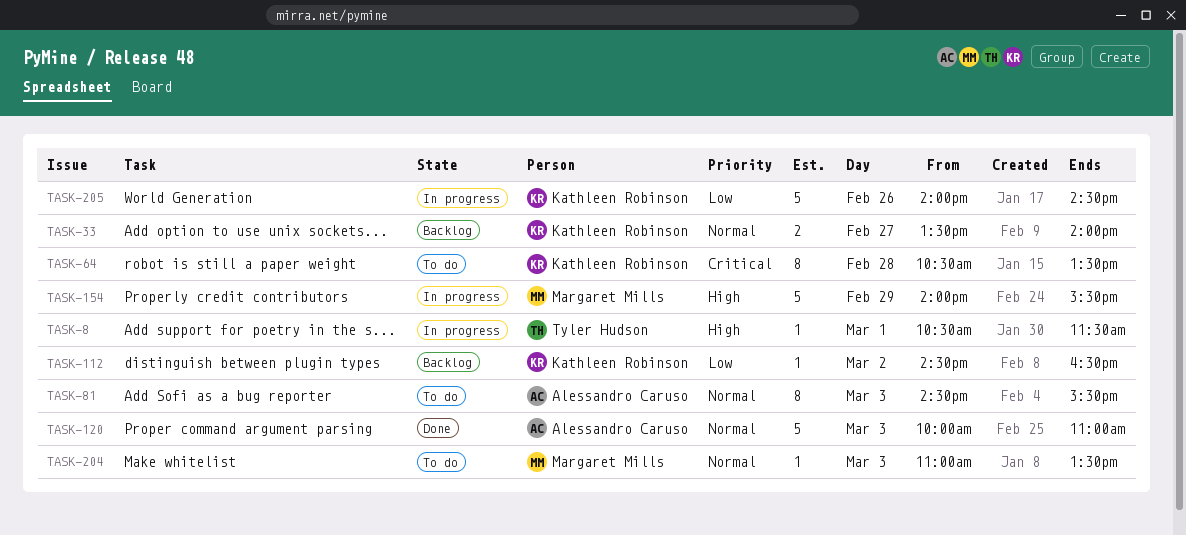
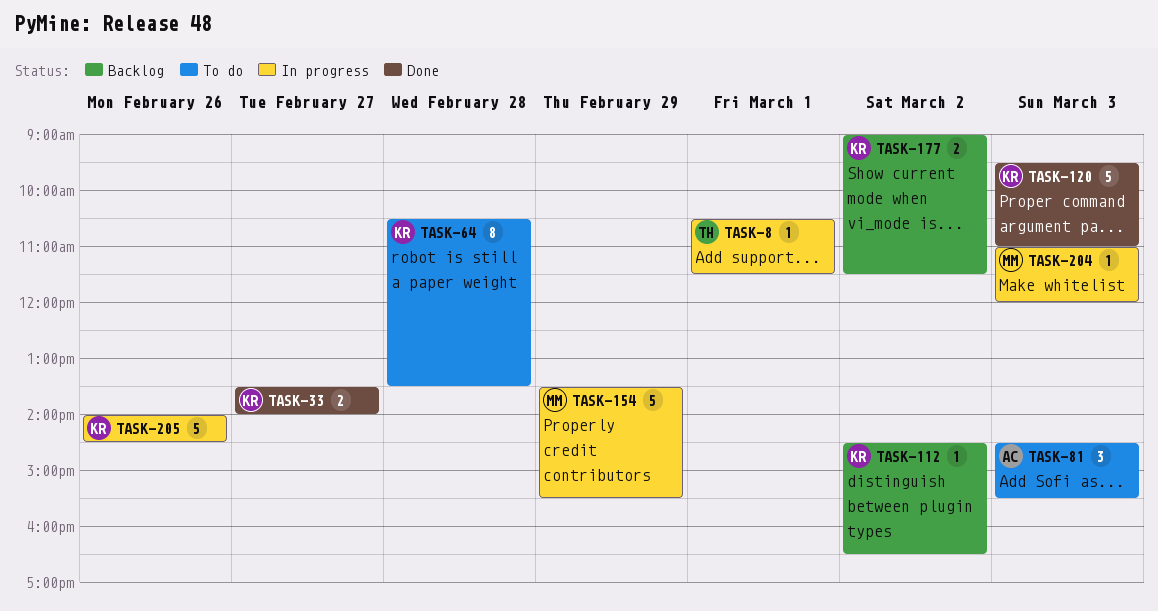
TASK-33, status: Backlog -> Done
TASK-81, estimate: 8 -> 3
TASK-120, owner: Alessandro Caruso -> Kathleen Robinson
TASK-120, begins: 10:00 -> 09:30
TASK-154, begins: 14:00 -> 13:30
TASK-177: none -> present
TASK-204, status: To do -> In progress
TASK-204, ends: 13:30 -> 12:00

